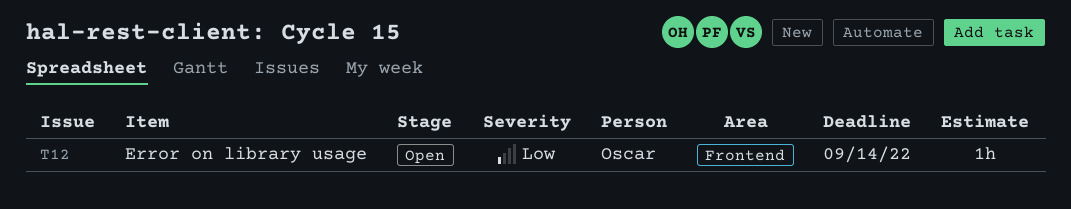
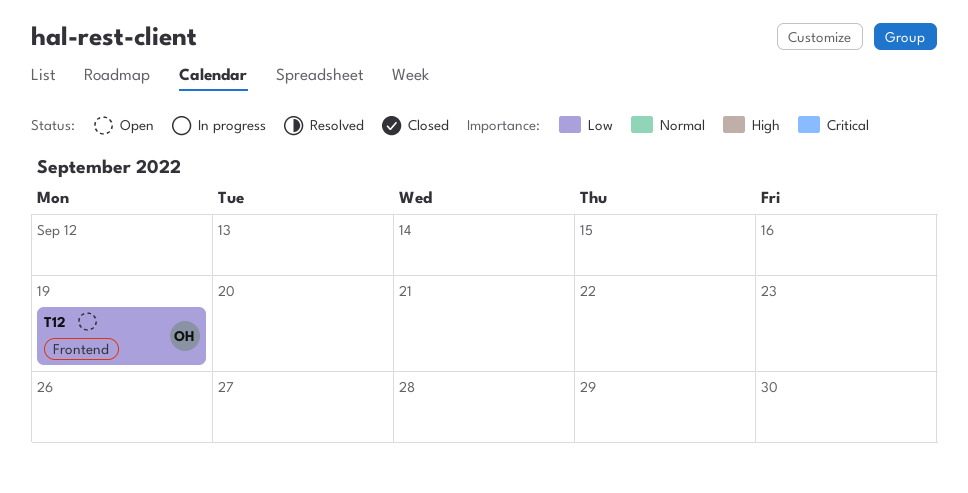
T12, due: Sep 14 -> Sep 19

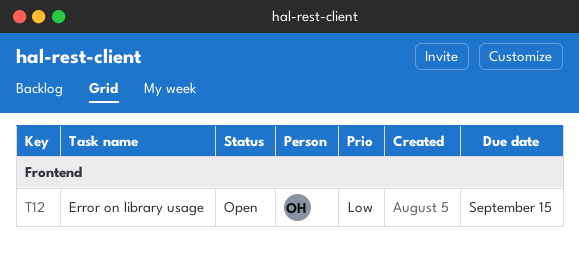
T12, due: Sep 19 -> Sep 15

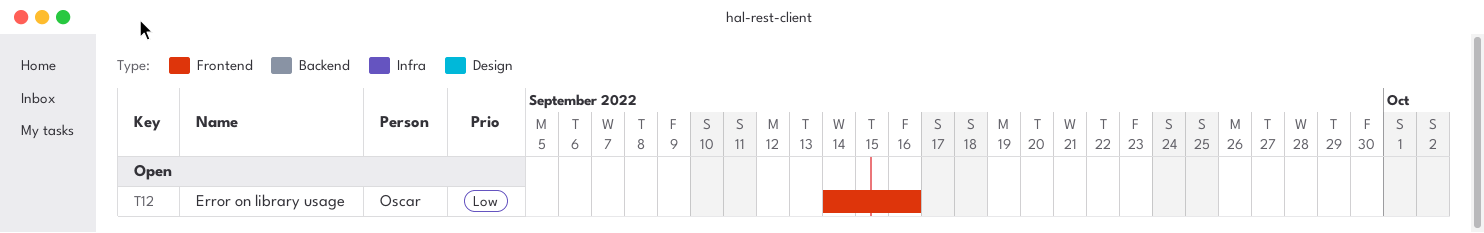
T12, due: Sep 15 -> Sep 16

